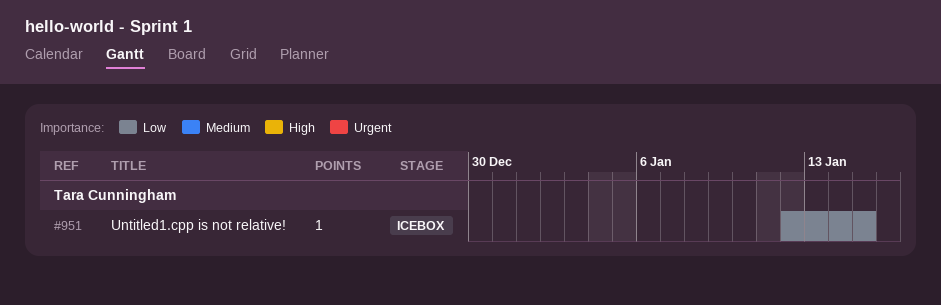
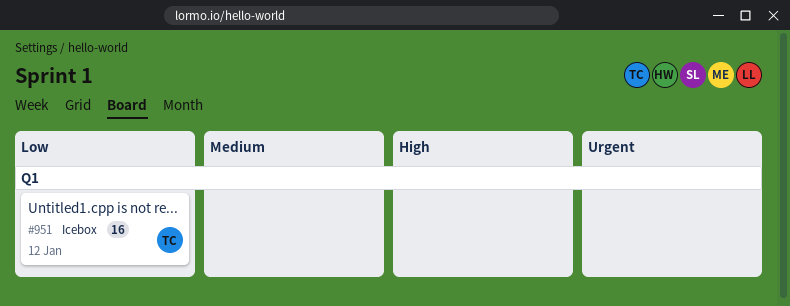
#951, estimate: 1 -> 16
#951, due: Jan 15 -> Jan 12

